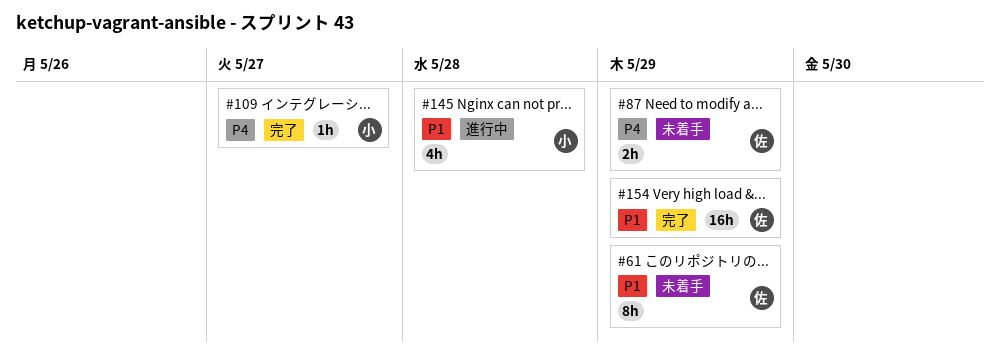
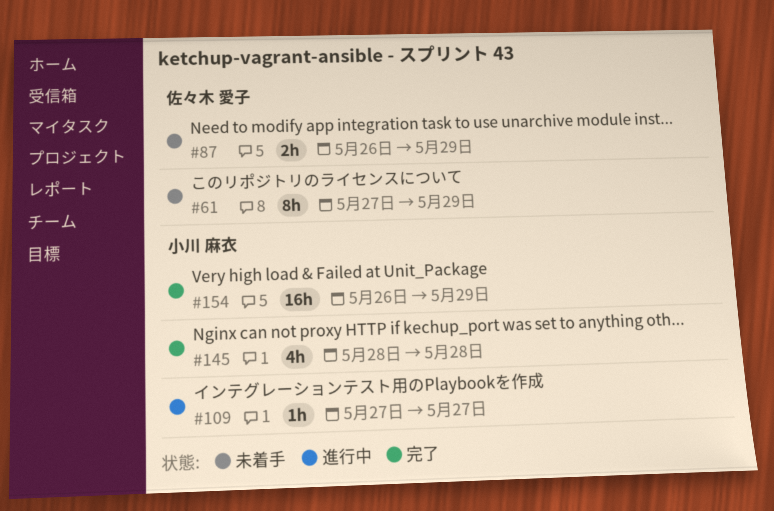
#109, status: 完了 -> 進行中
#145, status: 進行中 -> 完了
#154, owner: 佐々木 愛子 -> 小川 麻衣

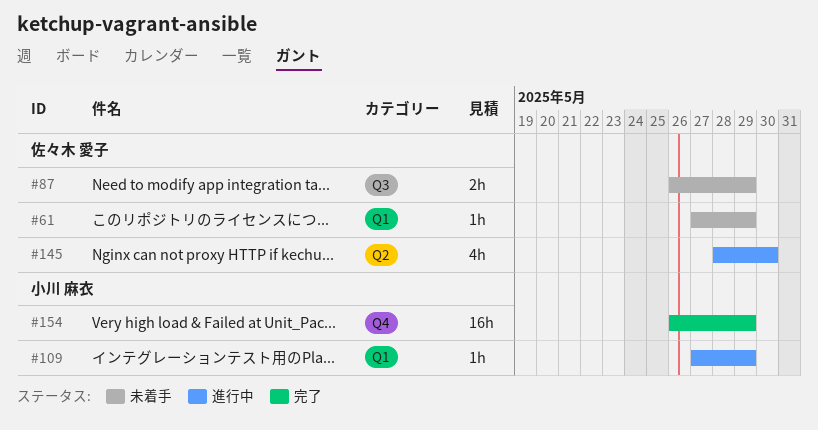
#61, estimate: 8h -> 1h
#109, due: May 27 -> May 29
#145, status: 完了 -> 進行中
#145, owner: 小川 麻衣 -> 佐々木 愛子
#145, due: May 28 -> May 30

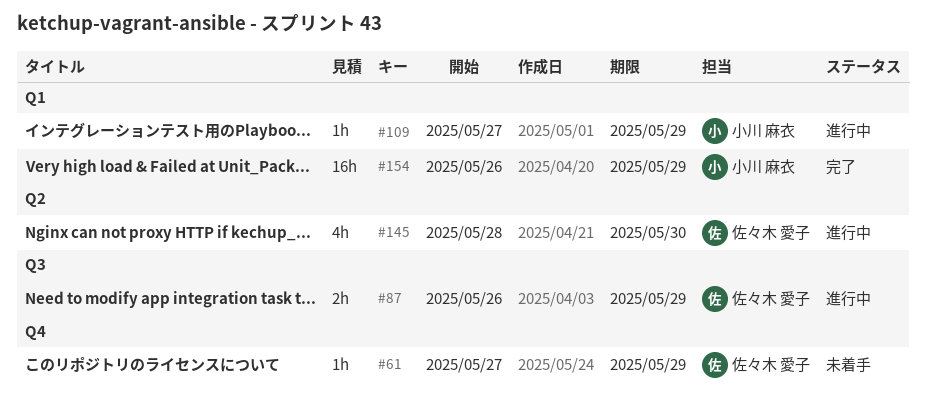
#61, label: Q1 -> Q4
#87, status: 未着手 -> 進行中
#154, label: Q4 -> Q1

